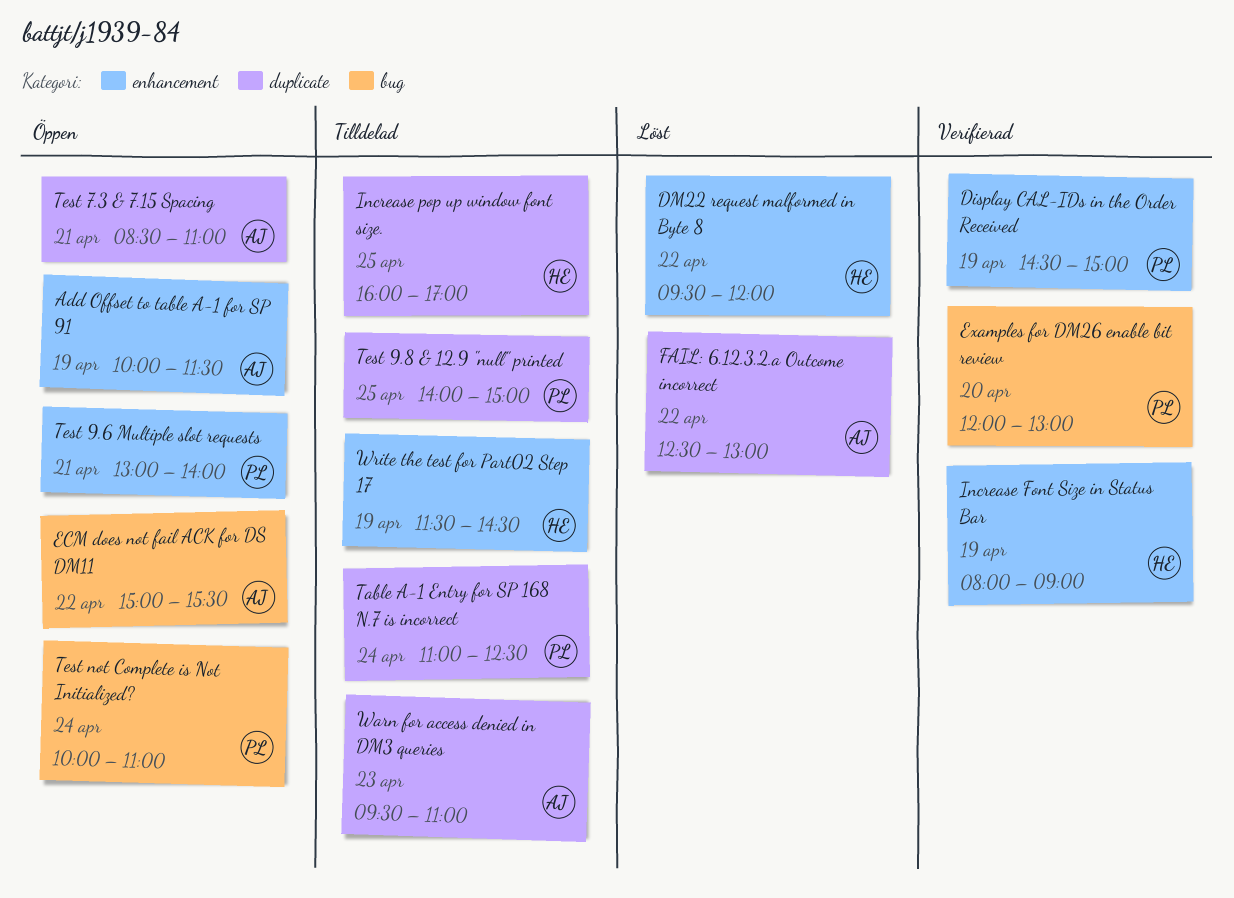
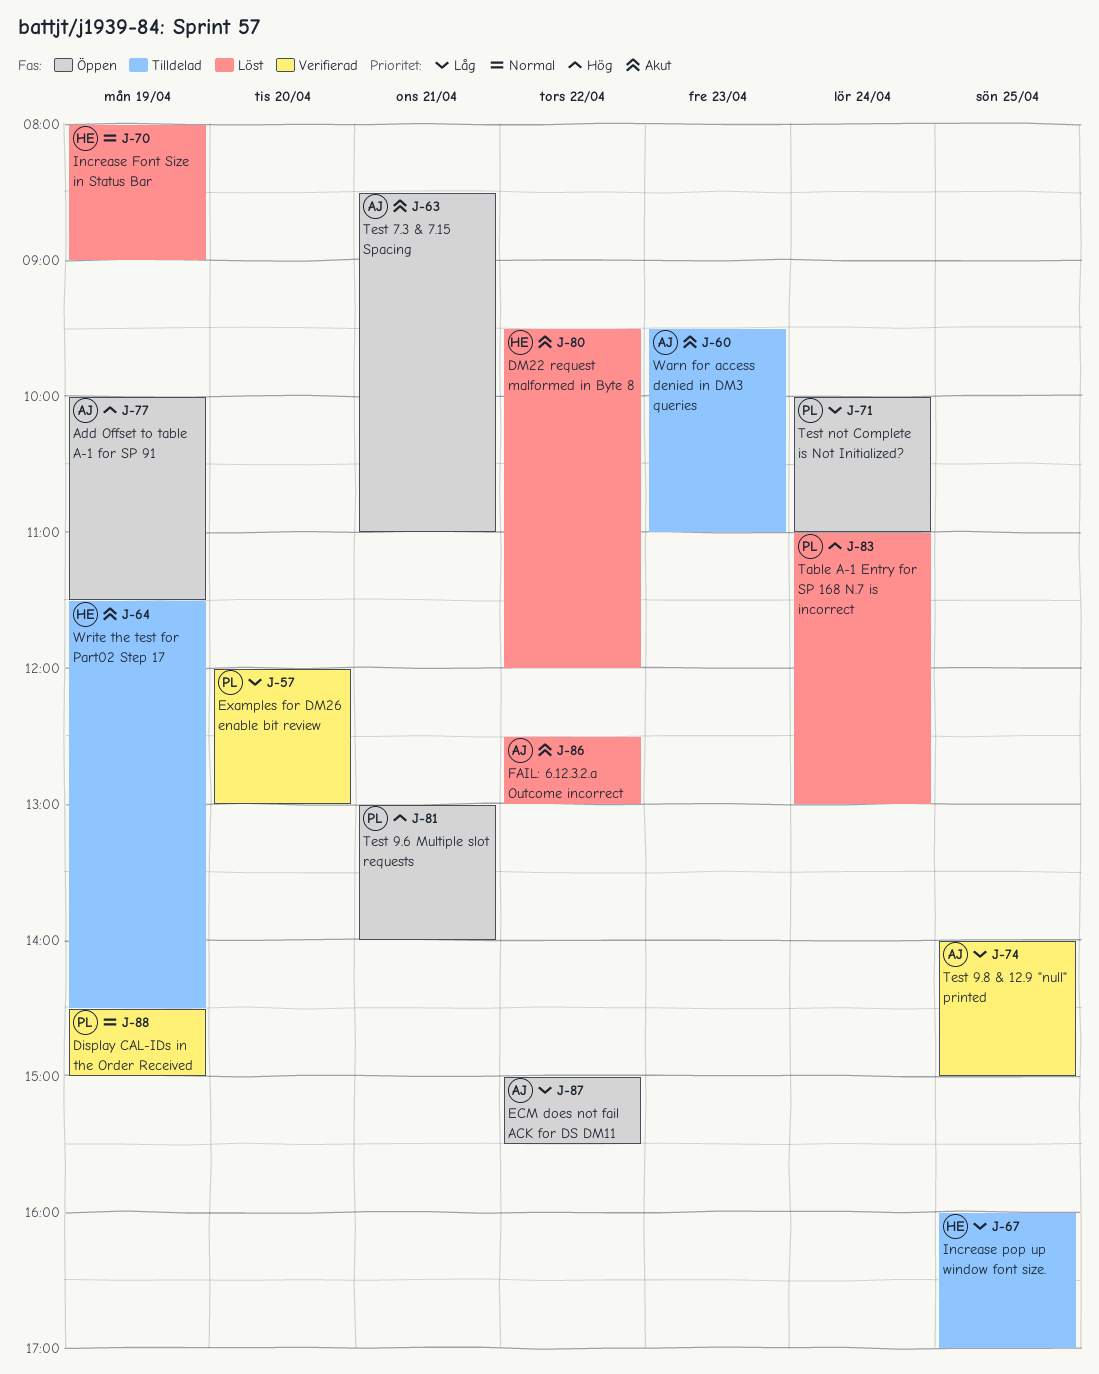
Increase Font Size in Status Bar, status: Verifierad -> Löst
Table A-1 Entry for SP 168 N.7 is incorrect, status: Tilldelad -> Löst
Table A-1 Entry for SP 168 N.7 is incorrect, ends: 12:30 -> 13:00
Test 9.8 & 12.9 "null" printed, status: Tilldelad -> Verifierad
Test 9.8 & 12.9 "null" printed, owner: PL -> AJ

